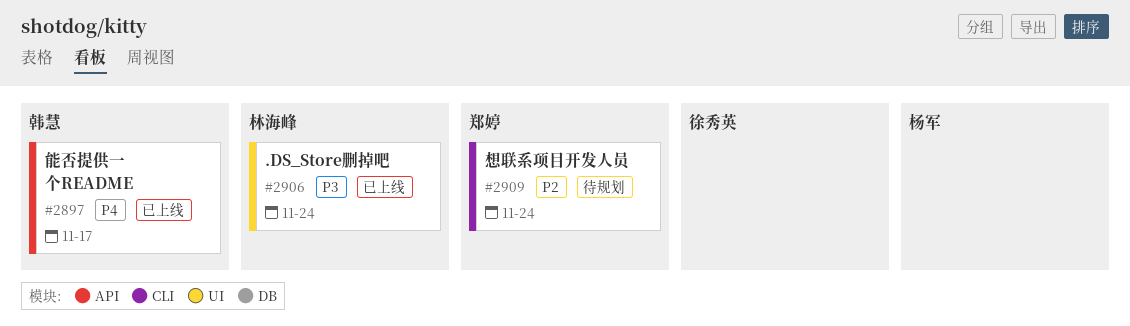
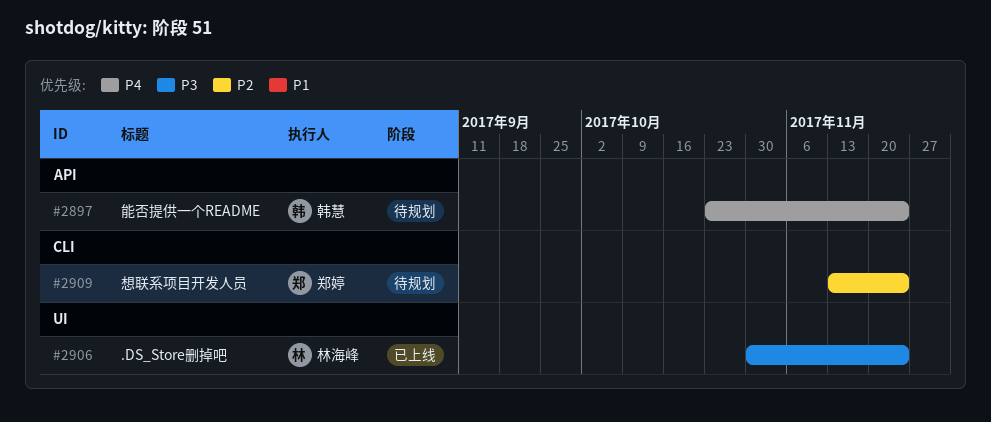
#2897, status: 已上线 -> 待规划
#2897, due: Nov 17 -> Nov 24

